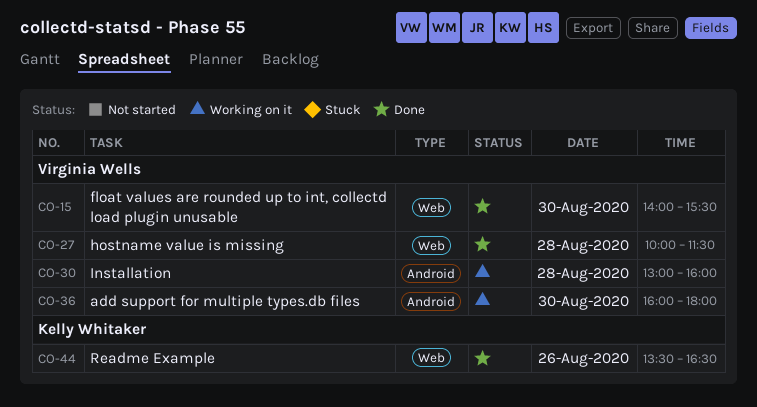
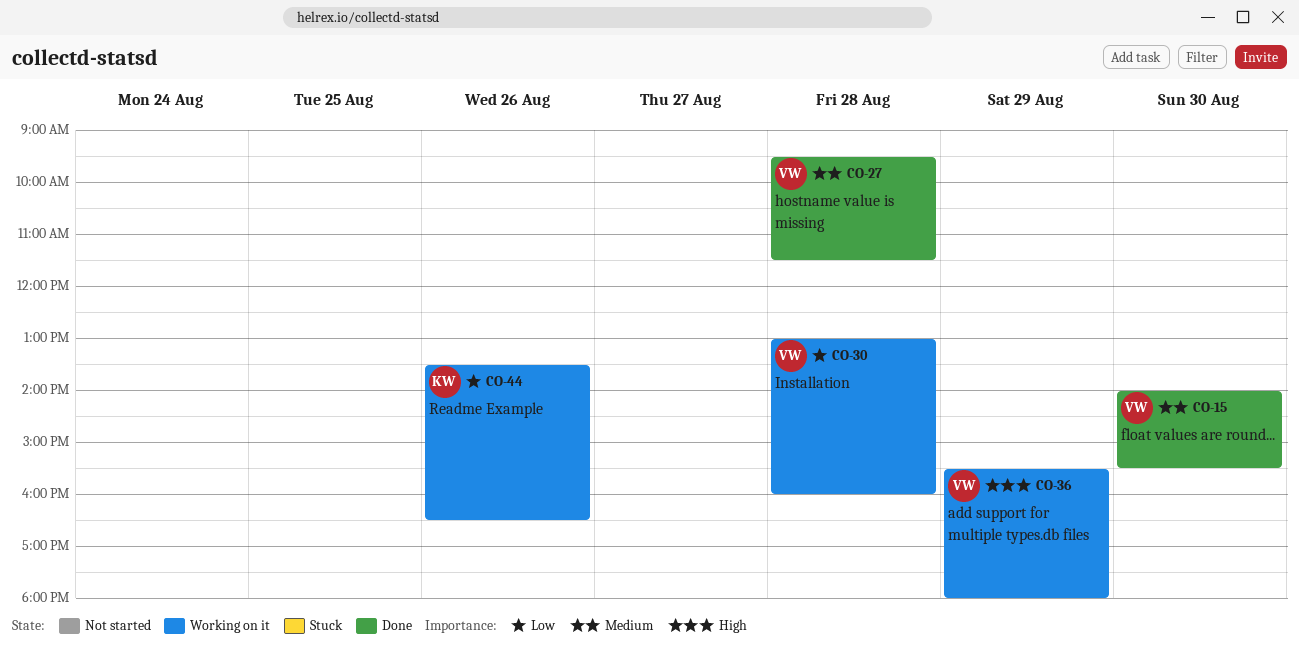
CO-27, begins: 10:00 -> 09:30
CO-36, day: Aug 30 -> Aug 29
CO-36, begins: 16:00 -> 15:30
CO-44, status: Done -> Working on it

